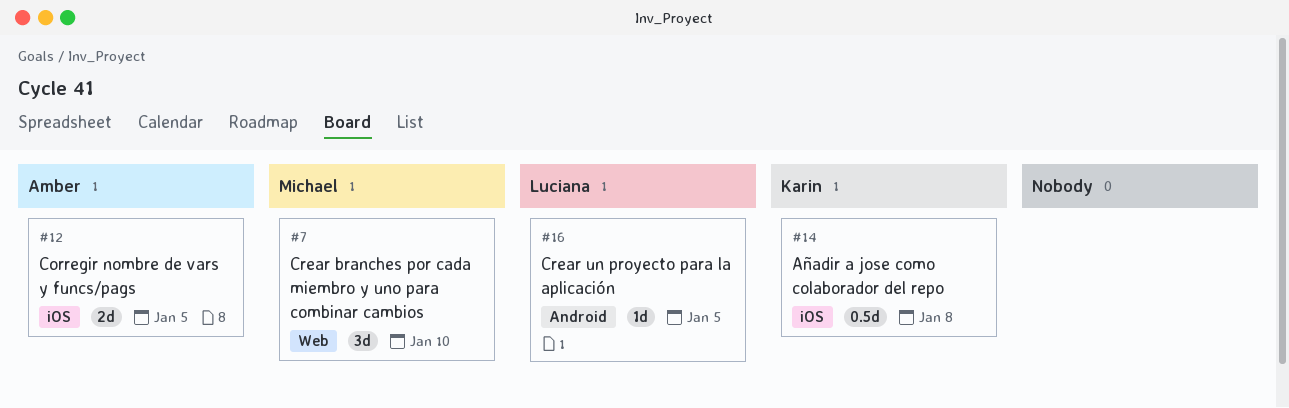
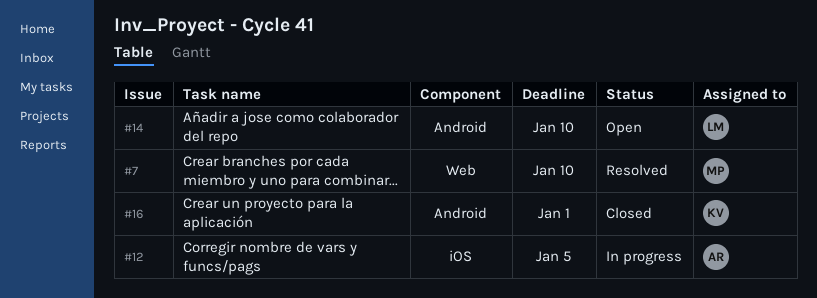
#14, owner: Karin -> Luciana
#14, label: iOS -> Android
#14, due: Jan 8 -> Jan 10
#16, owner: Luciana -> Karin
#16, due: Jan 5 -> Jan 1

